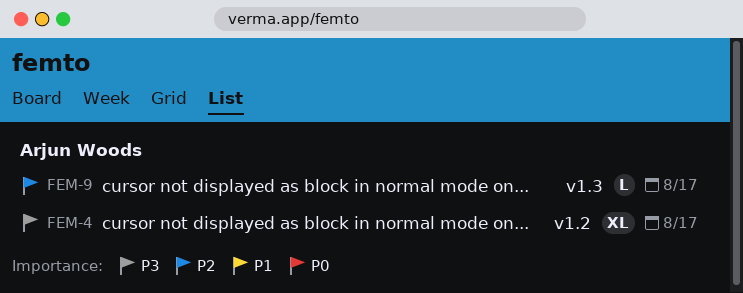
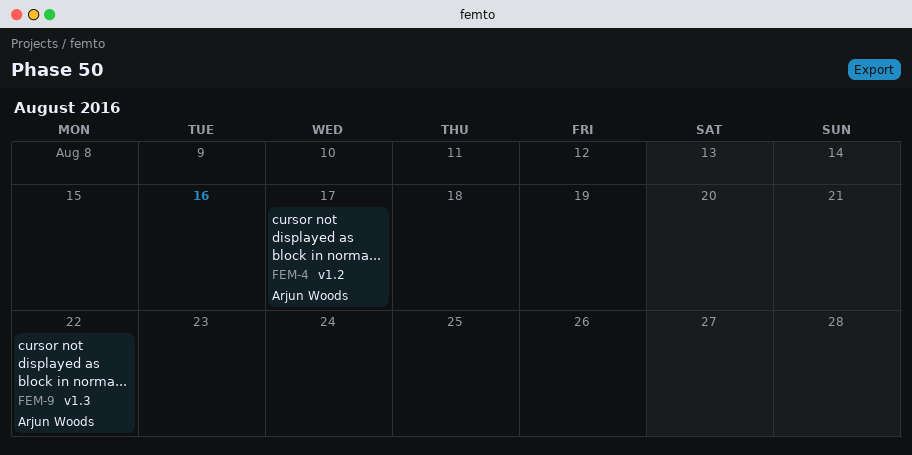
FEM-9, due: Aug 17 -> Aug 22

